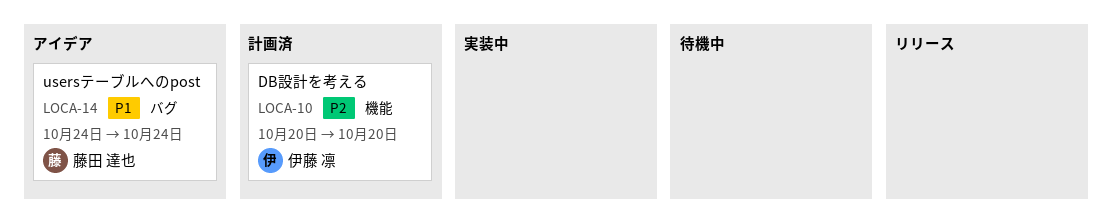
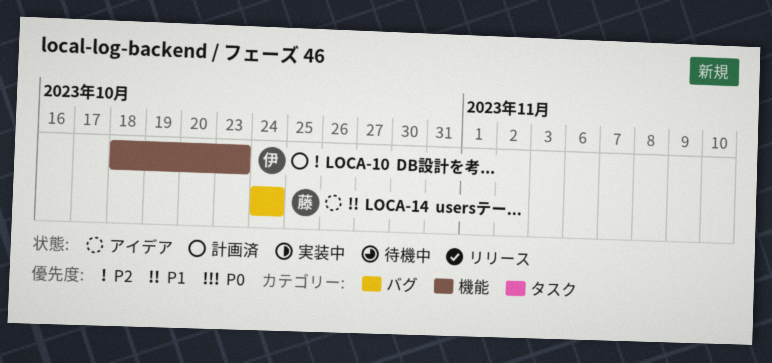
LOCA-10, start: Oct 20 -> Oct 18
LOCA-10, due: Oct 20 -> Oct 23

